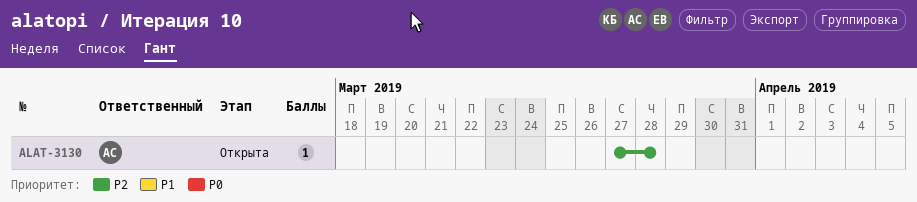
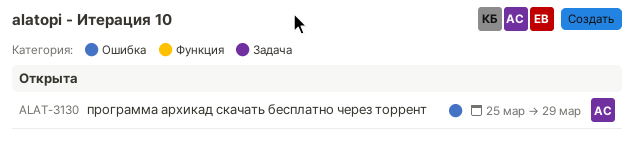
ALAT-3130, start: Mar 27 -> Mar 25
ALAT-3130, due: Mar 28 -> Mar 29

